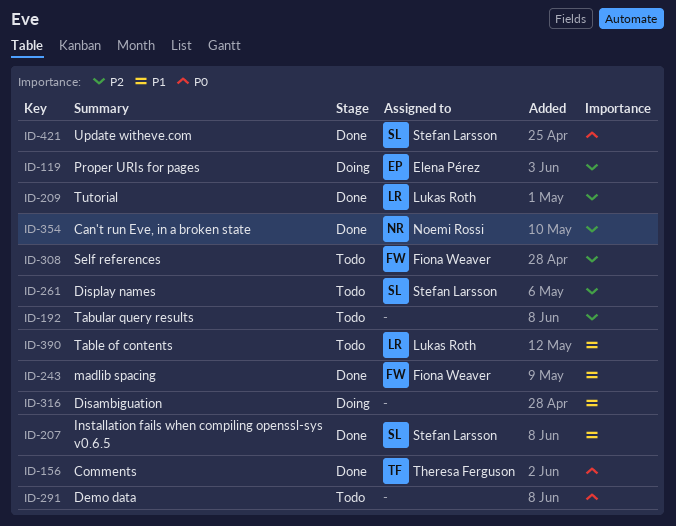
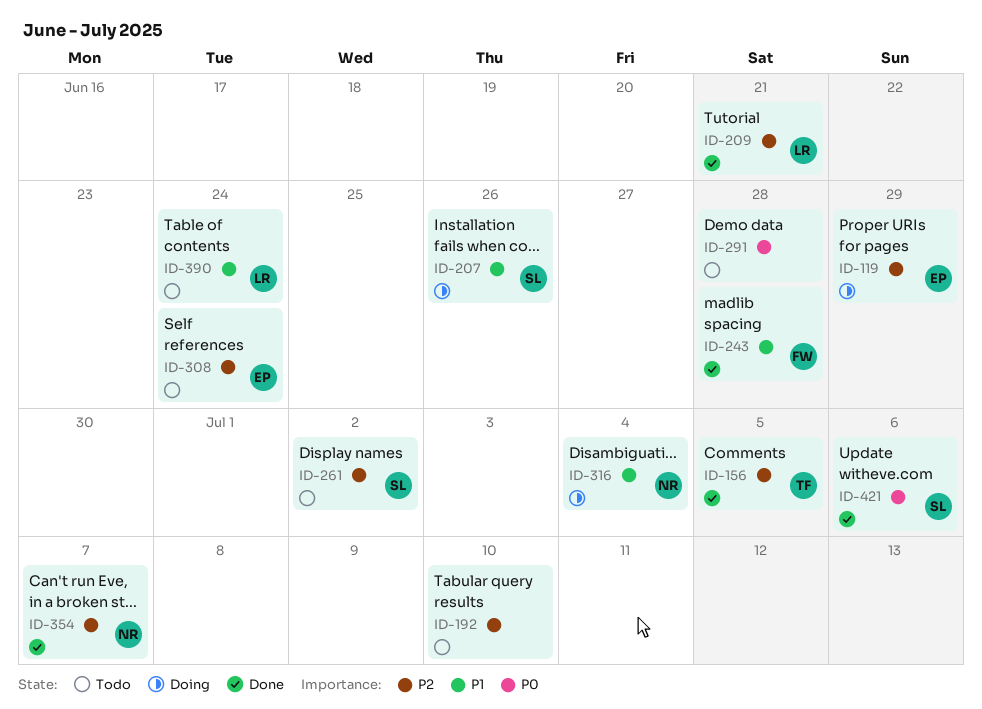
ID-156, priority: P0 -> P2
ID-207, status: Done -> Doing
ID-308, owner: Fiona Weaver -> Elena Pérez
ID-316, owner: none -> Noemi Rossi

